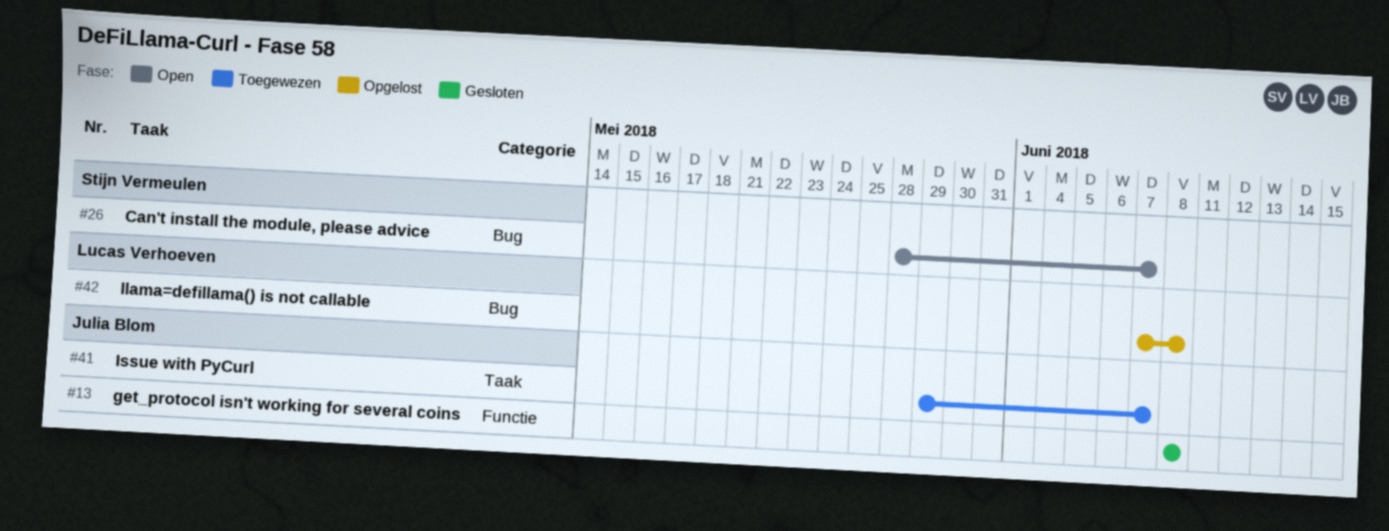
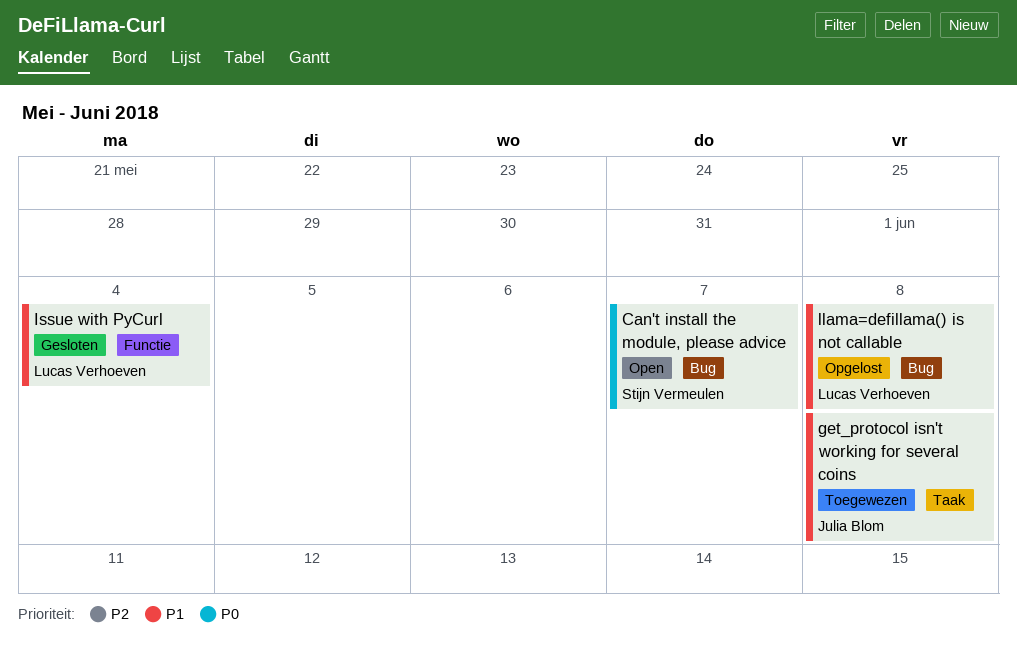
get_protocol isn't working for several coins, status: Gesloten -> Toegewezen
get_protocol isn't working for several coins, label: Functie -> Taak
Issue with PyCurl, status: Toegewezen -> Gesloten
Issue with PyCurl, owner: Julia Blom -> Lucas Verhoeven
Issue with PyCurl, label: Taak -> Functie
Issue with PyCurl, due: Jun 7 -> Jun 4

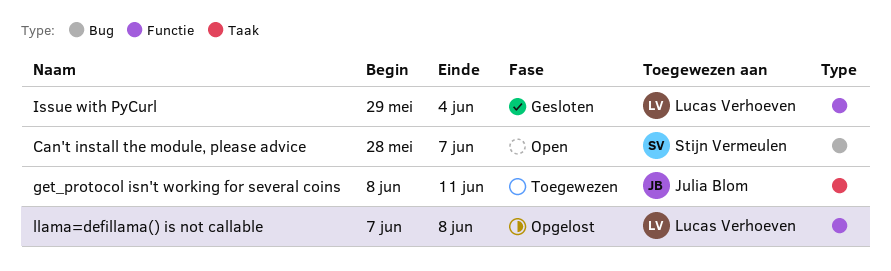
get_protocol isn't working for several coins, due: Jun 8 -> Jun 11
llama=defillama() is not callable, label: Bug -> Functie

